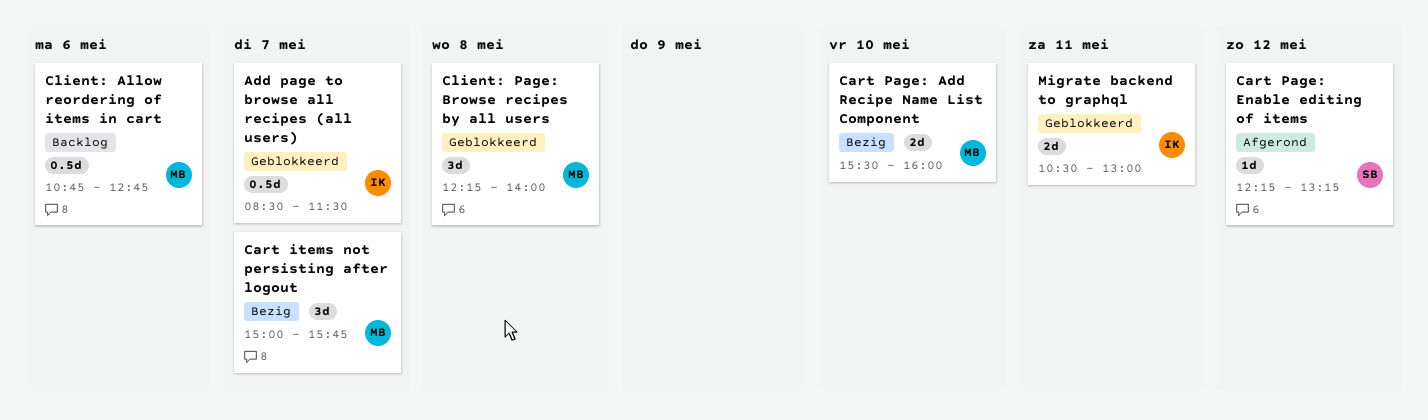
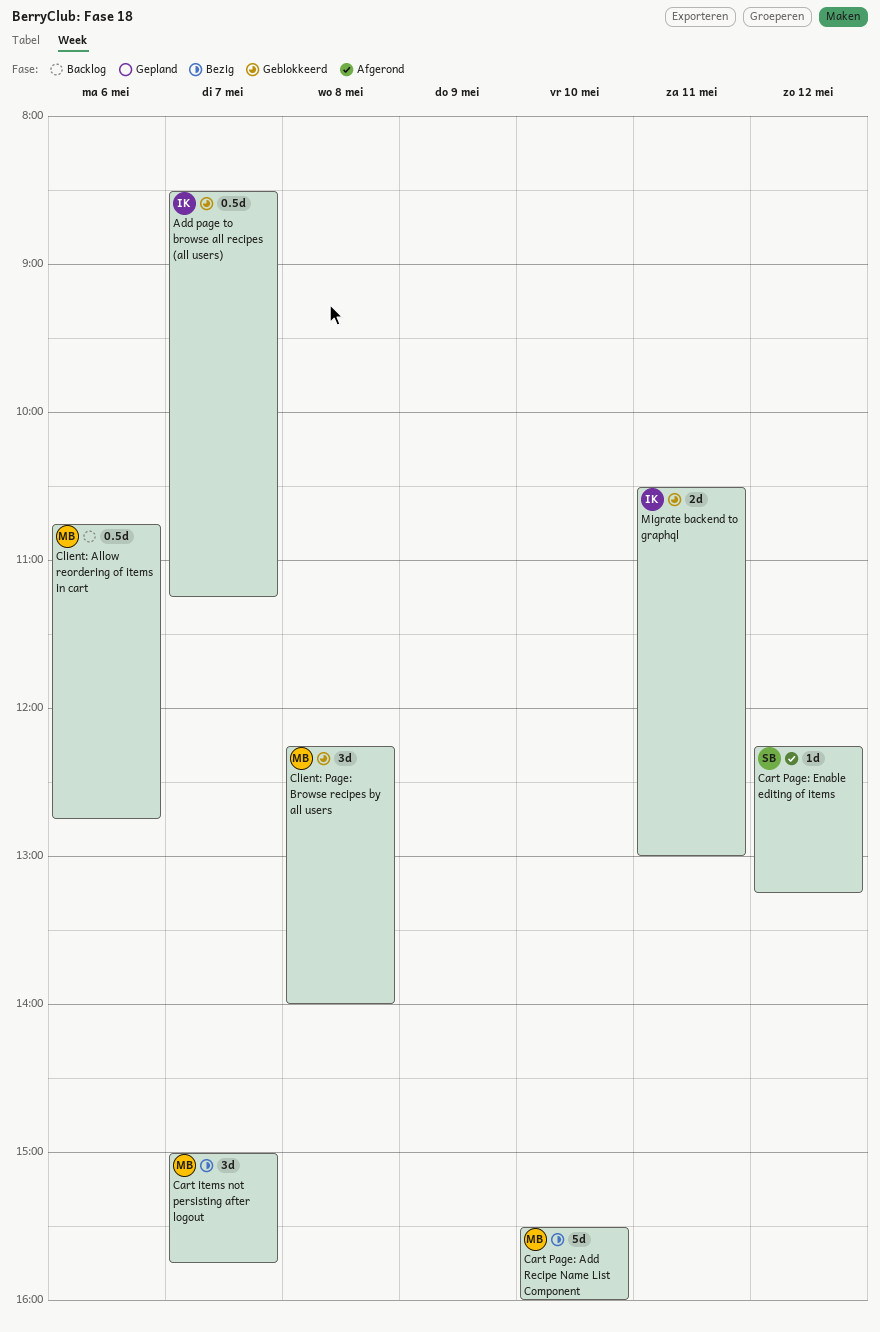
Add page to browse all recipes (all users), ends: 11:30 -> 11:15
Cart Page: Add Recipe Name List Component, estimate: 2d -> 5d

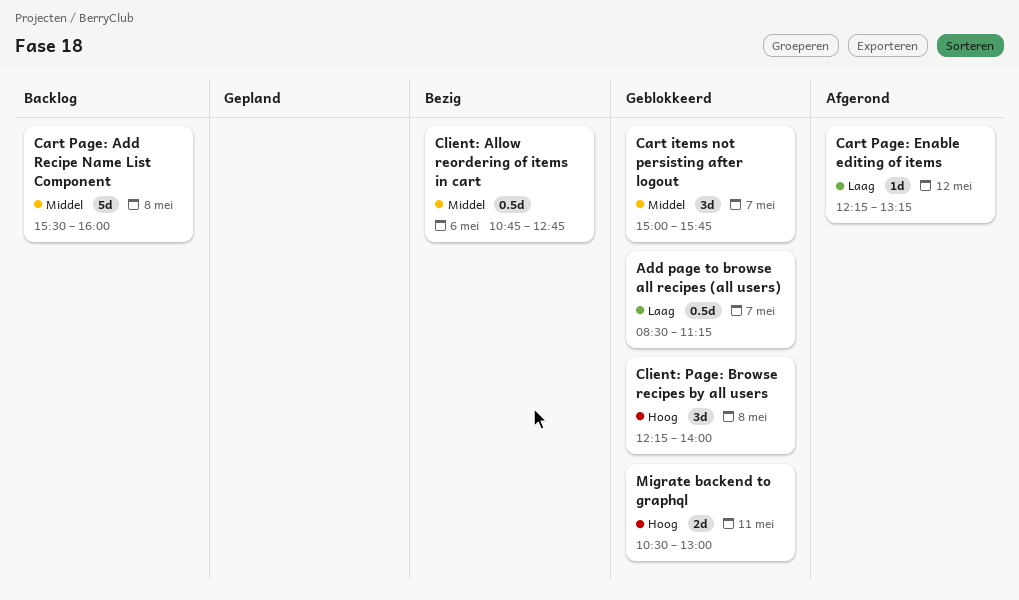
Cart items not persisting after logout, status: Bezig -> Geblokkeerd
Cart Page: Add Recipe Name List Component, status: Bezig -> Backlog
Cart Page: Add Recipe Name List Component, day: May 10 -> May 8
Client: Allow reordering of items in cart, status: Backlog -> Bezig

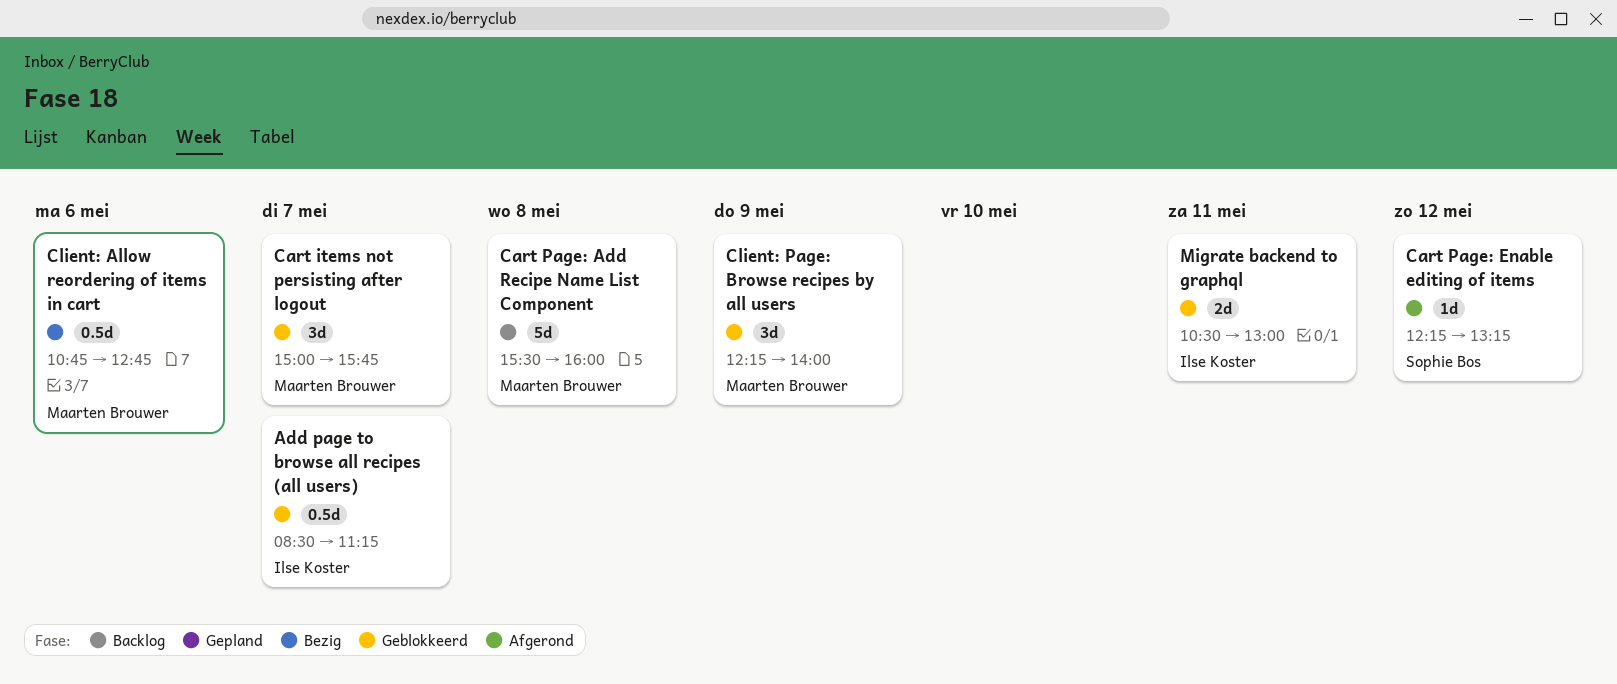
Client: Page: Browse recipes by all users, day: May 8 -> May 9

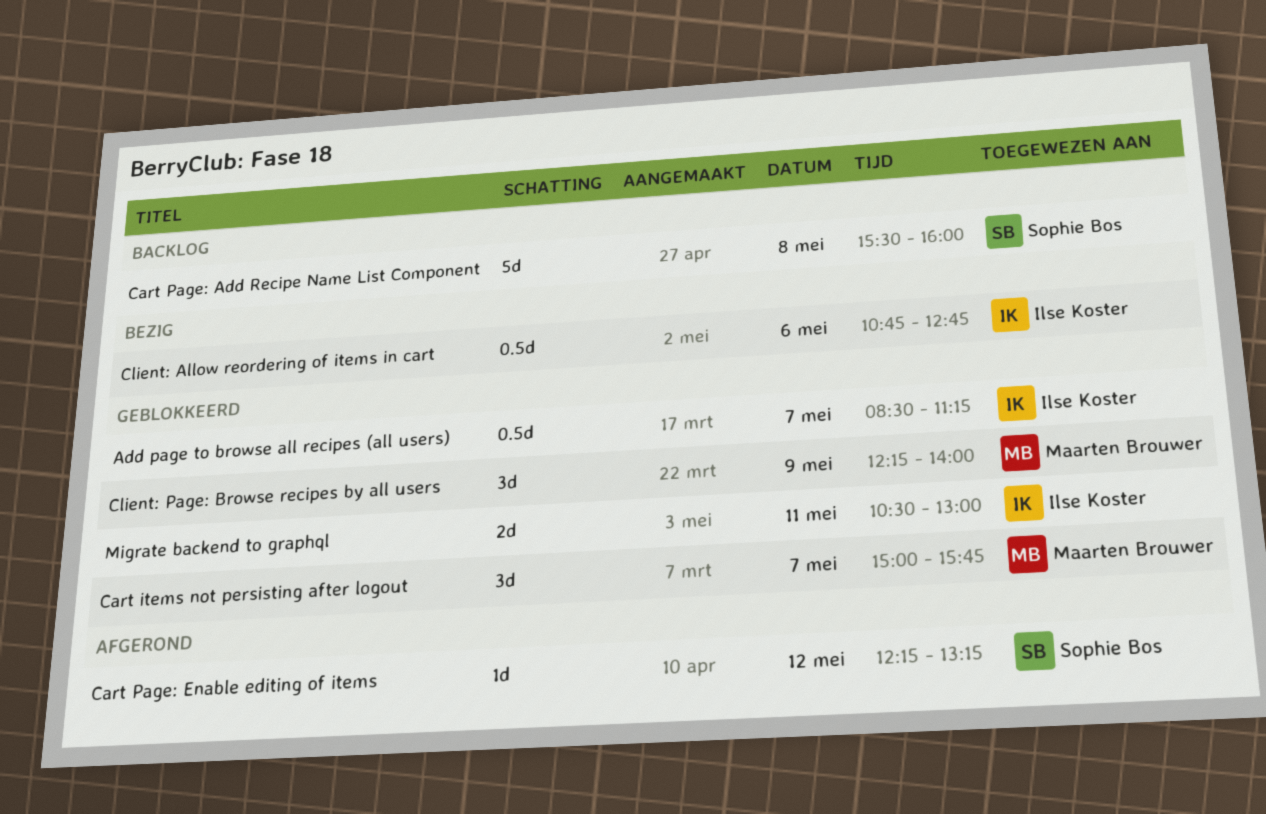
Cart Page: Add Recipe Name List Component, owner: Maarten Brouwer -> Sophie Bos
Client: Allow reordering of items in cart, owner: Maarten Brouwer -> Ilse Koster

